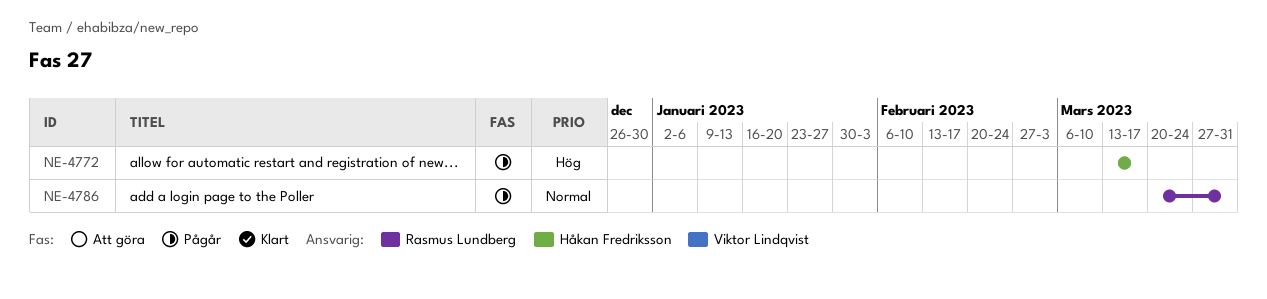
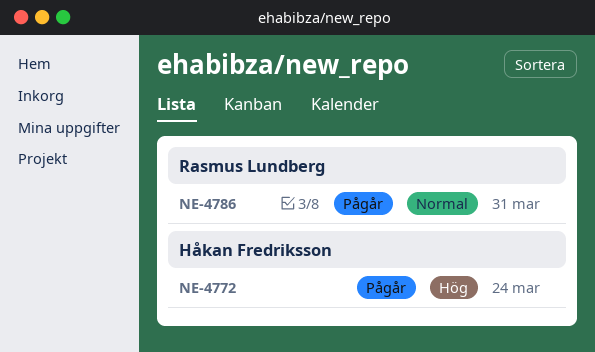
NE-4772, due: Mar 17 -> Mar 24

